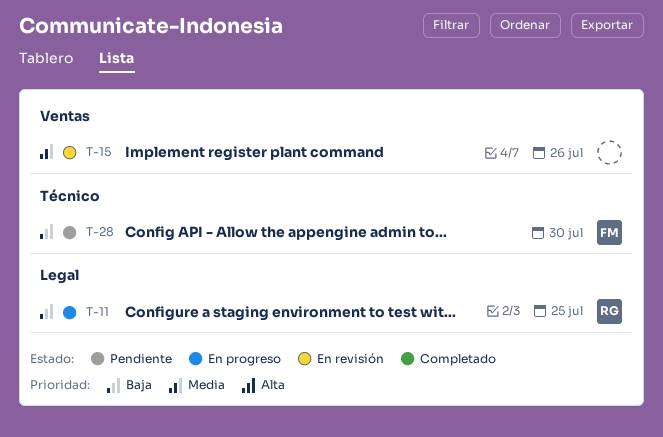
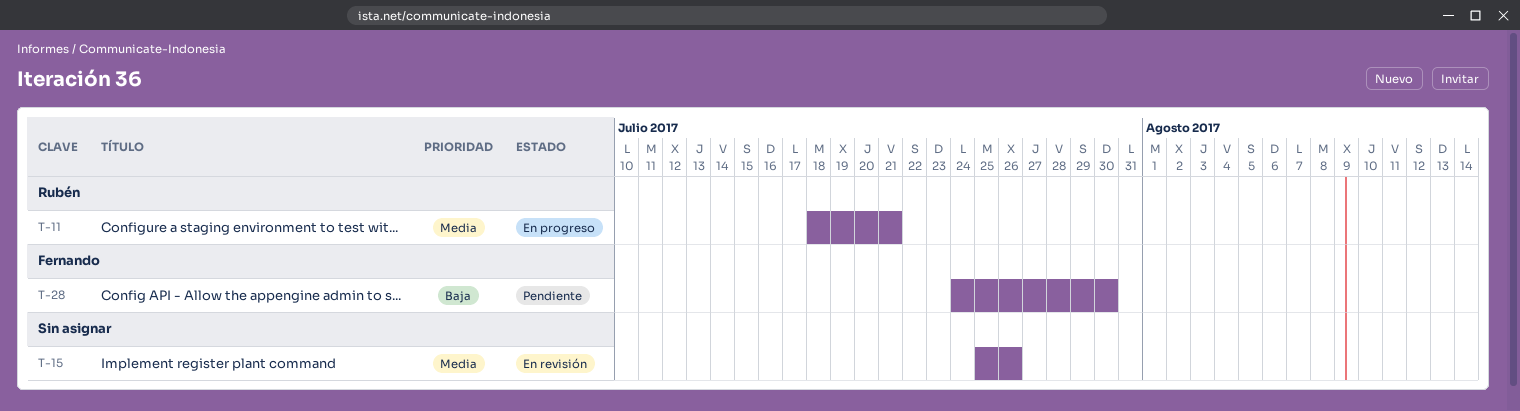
T-11, priority: Baja -> Media
T-11, due: Jul 25 -> Jul 21

